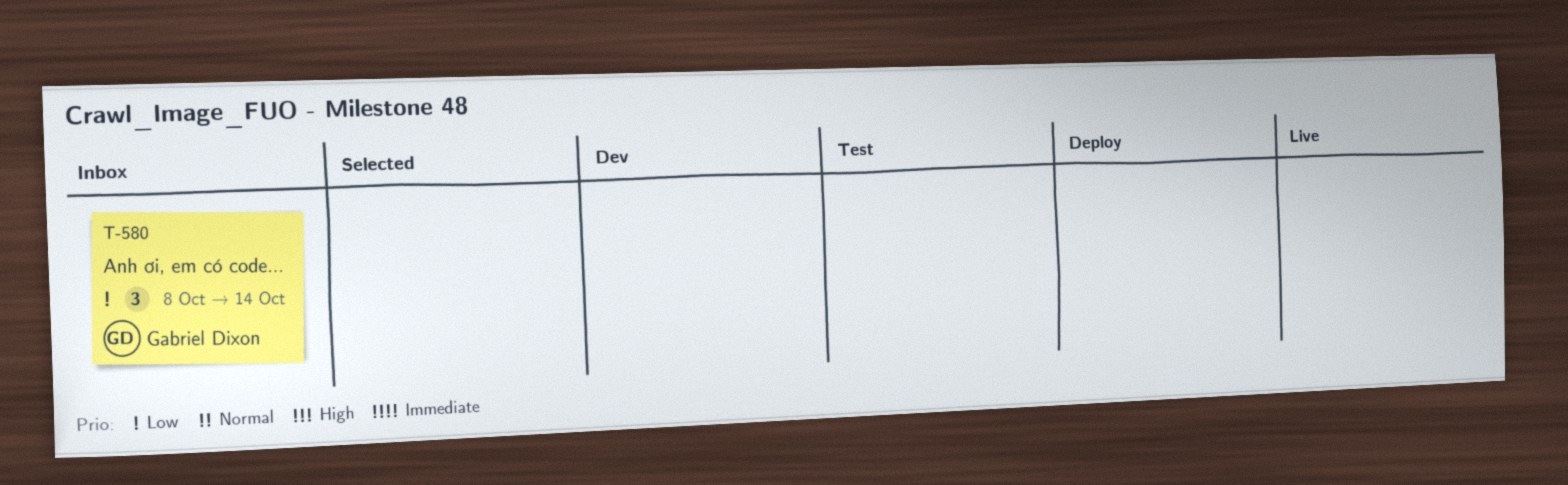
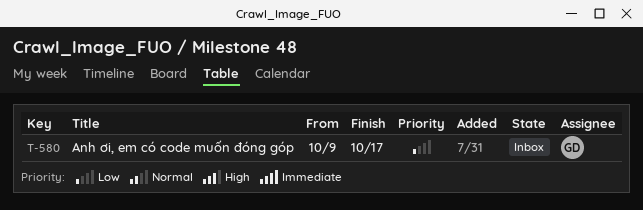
T-580, start: Oct 8 -> Oct 9
T-580, due: Oct 14 -> Oct 17

